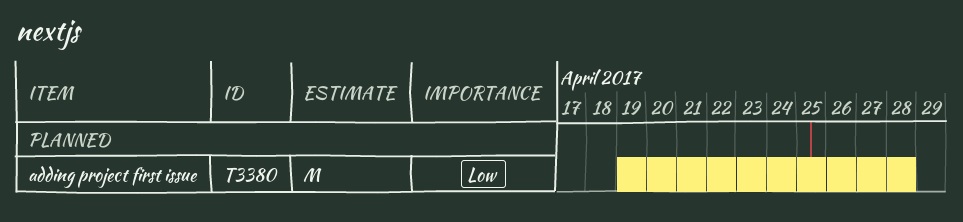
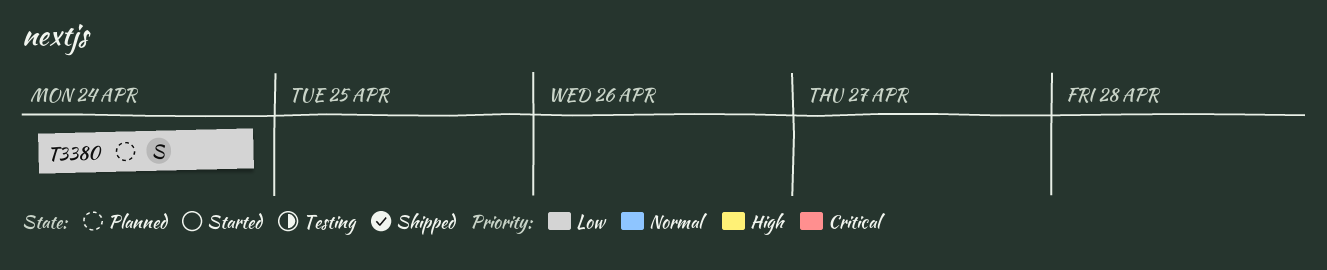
T3380, estimate: M -> S
T3380, due: Apr 28 -> Apr 24

